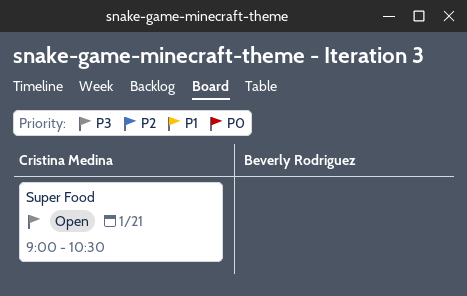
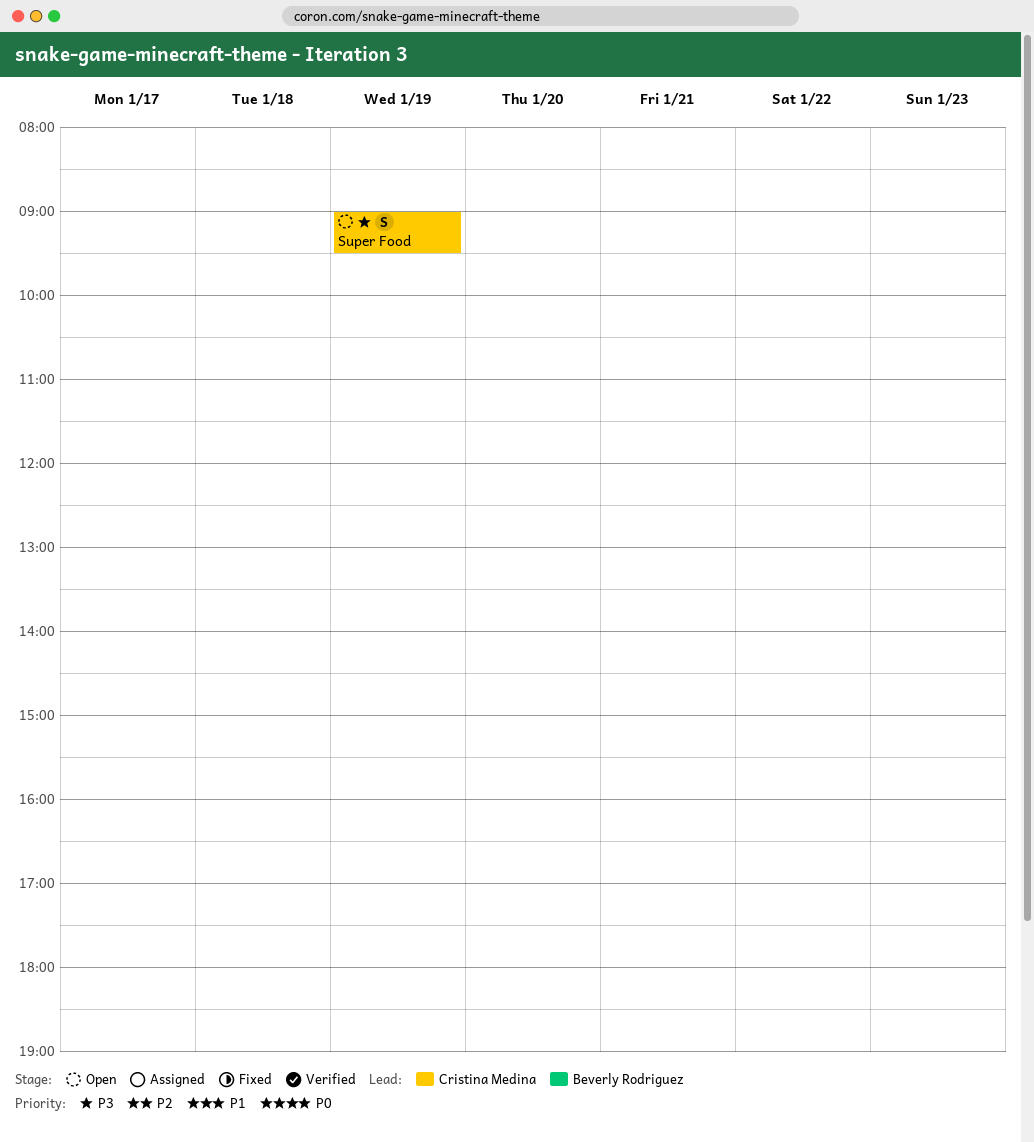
Super Food, day: Jan 21 -> Jan 19
Super Food, ends: 10:30 -> 09:30

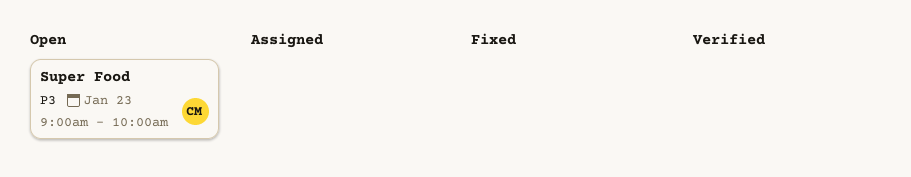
Super Food, day: Jan 19 -> Jan 23
Super Food, ends: 09:30 -> 10:00

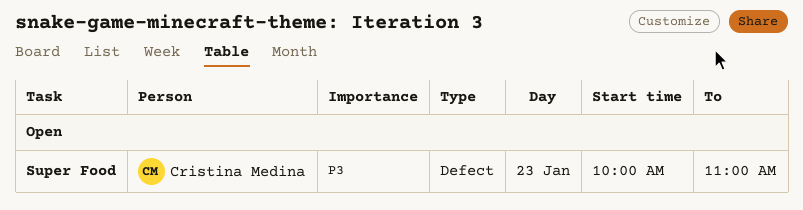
Super Food, begins: 09:00 -> 10:00
Super Food, ends: 10:00 -> 11:00

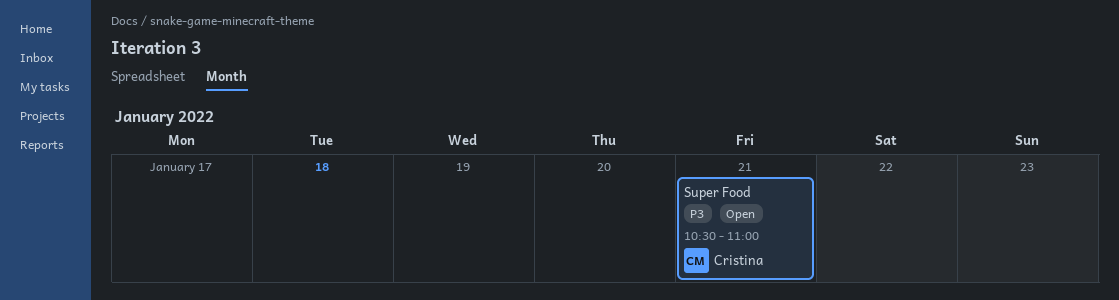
Super Food, day: Jan 23 -> Jan 21
Super Food, begins: 10:00 -> 10:30

